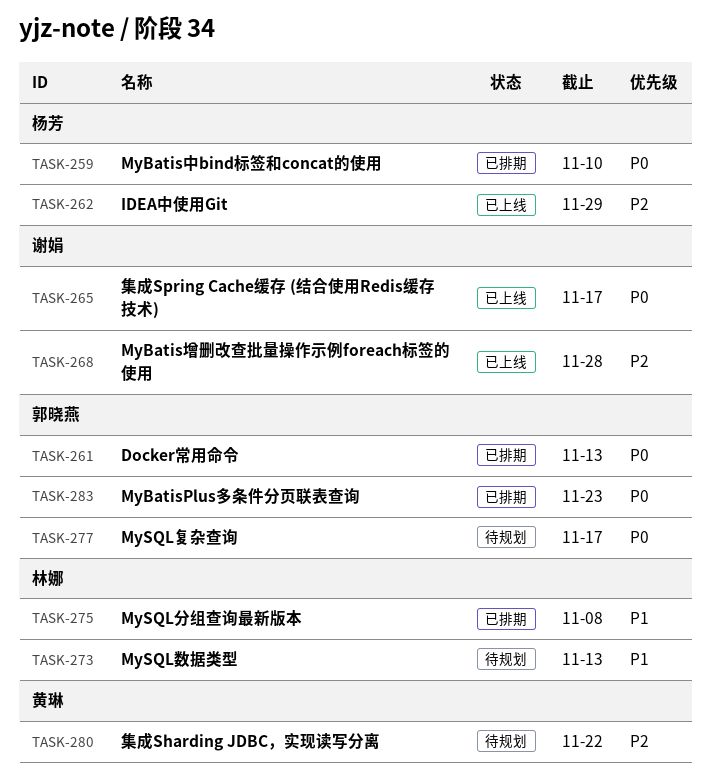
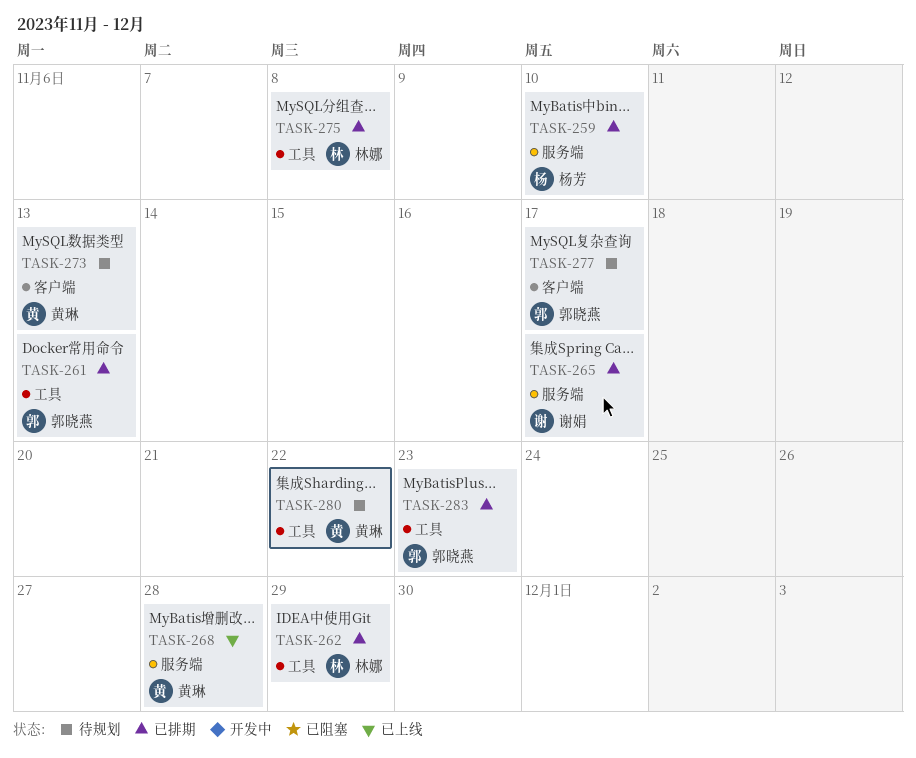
TASK-262, status: 已上线 -> 已排期
TASK-262, owner: 杨芳 -> 林娜
TASK-265, status: 已上线 -> 已排期
TASK-268, owner: 谢娟 -> 黄琳
TASK-273, owner: 林娜 -> 黄琳

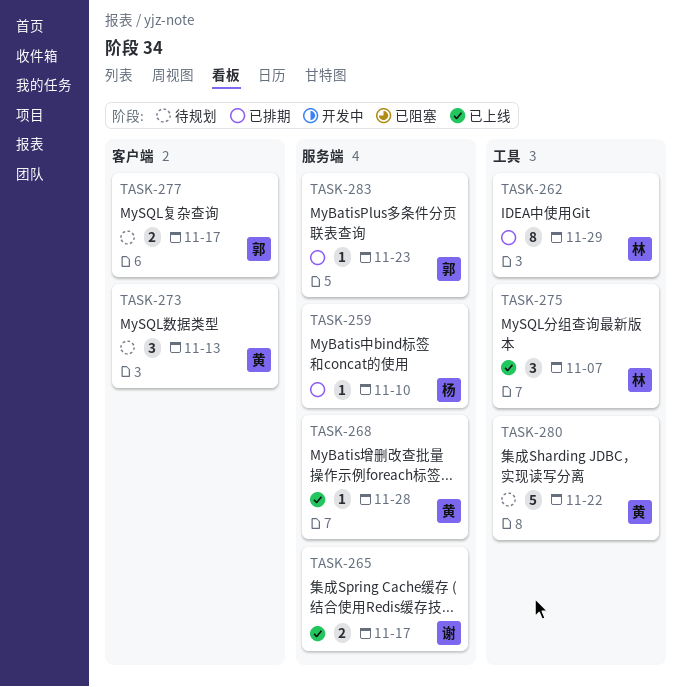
TASK-261: present -> none
TASK-265, status: 已排期 -> 已上线
TASK-275, status: 已排期 -> 已上线
TASK-275, due: Nov 8 -> Nov 7
TASK-283, label: 工具 -> 服务端

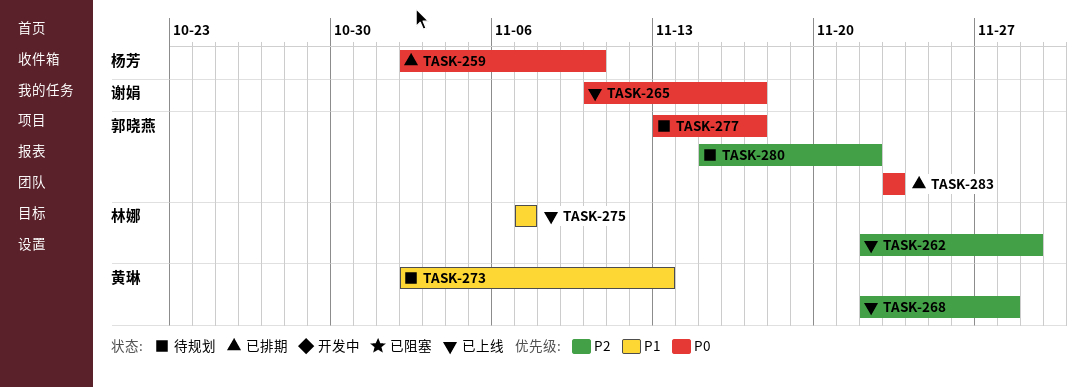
TASK-262, status: 已排期 -> 已上线
TASK-280, owner: 黄琳 -> 郭晓燕

